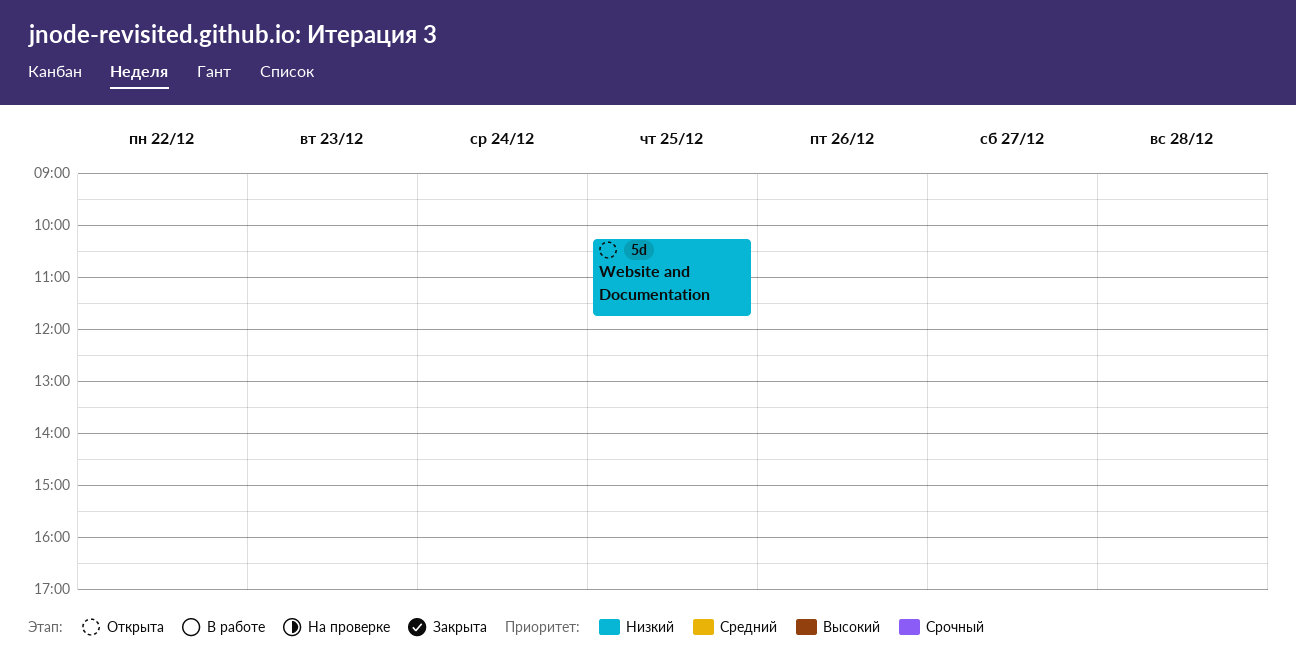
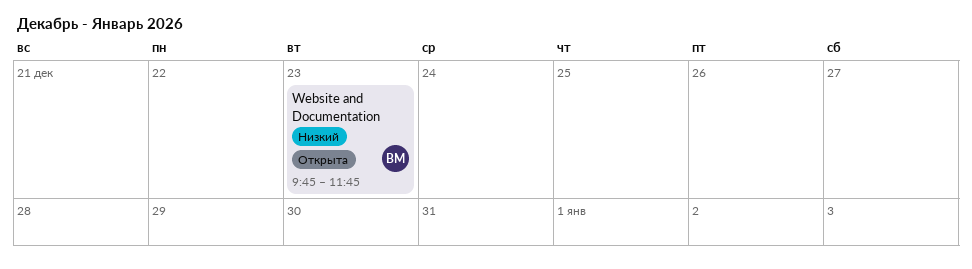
Website and Documentation, day: Dec 25 -> Dec 23
Website and Documentation, begins: 10:15 -> 09:45

